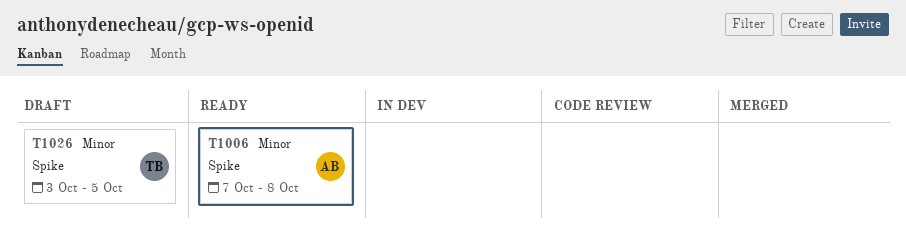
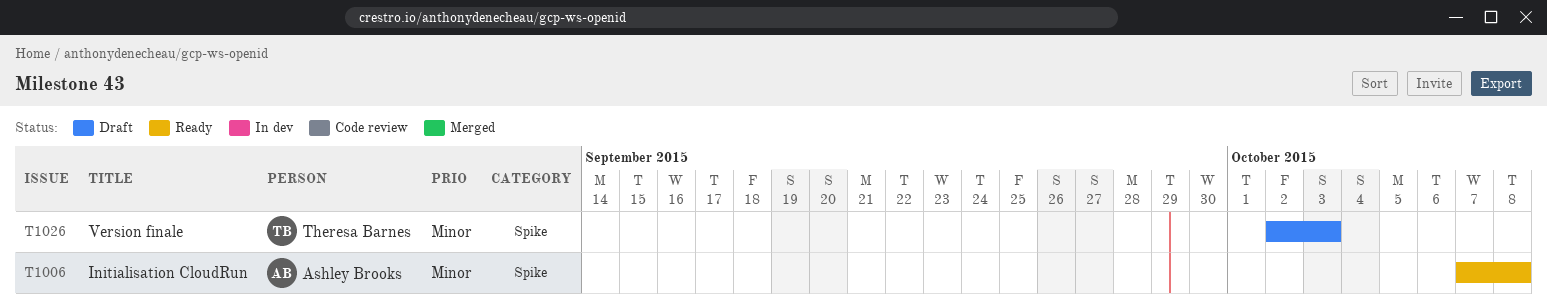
T1026, start: Oct 3 -> Oct 2
T1026, due: Oct 5 -> Oct 3

